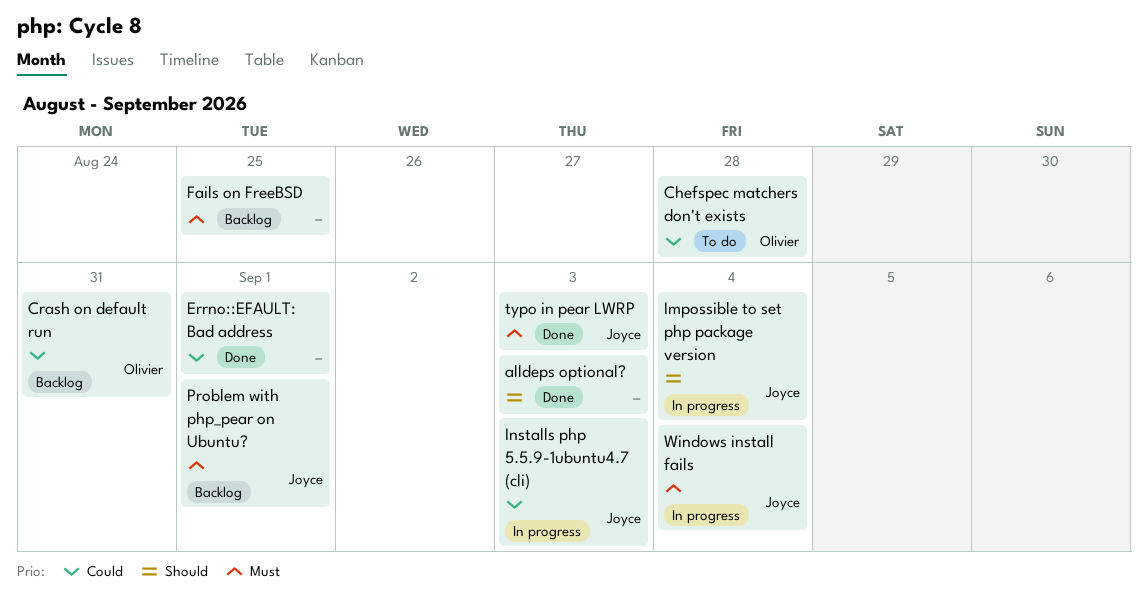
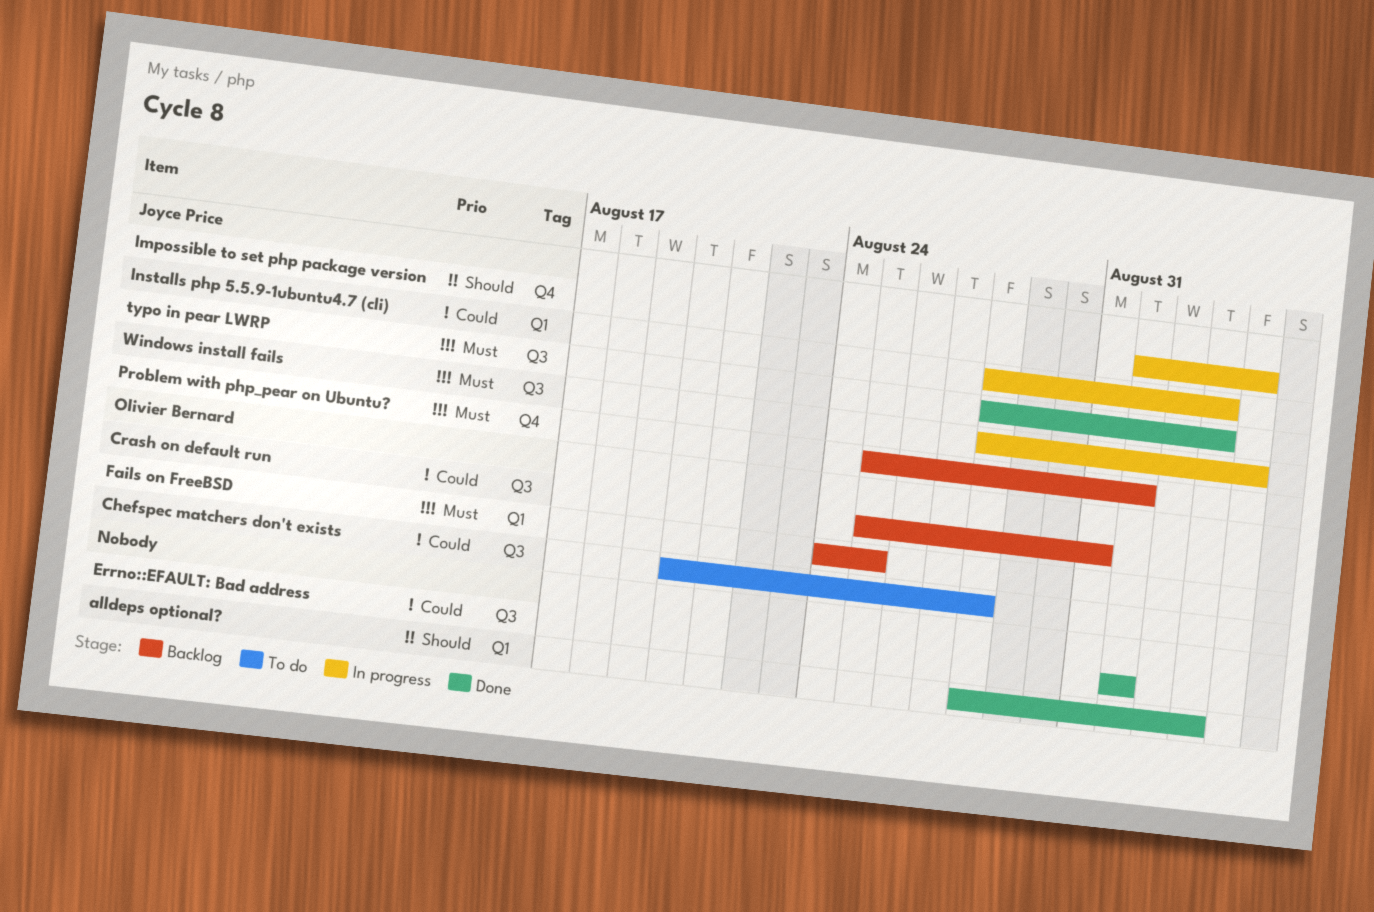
Fails on FreeBSD, owner: none -> Olivier Bernard

